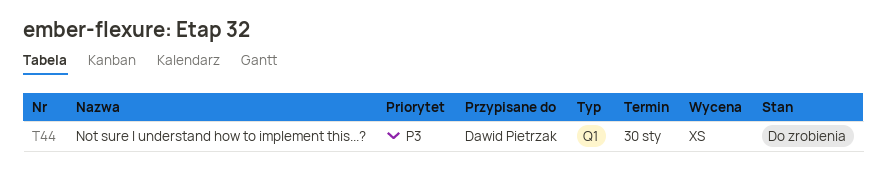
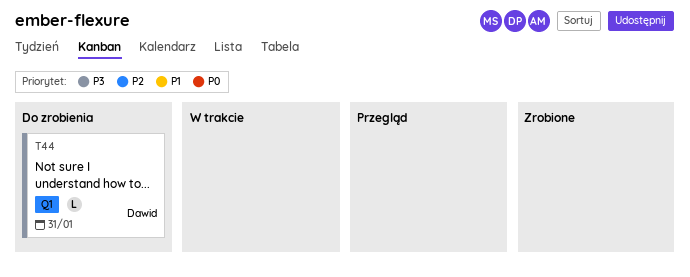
T44, estimate: XS -> L
T44, due: Jan 30 -> Jan 31

